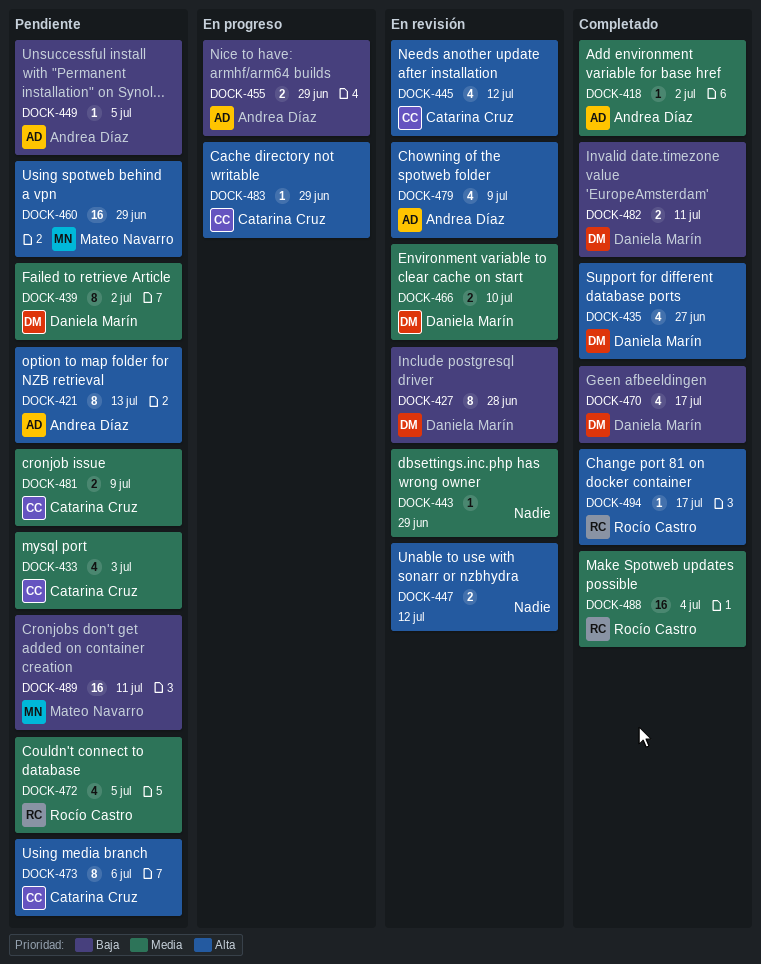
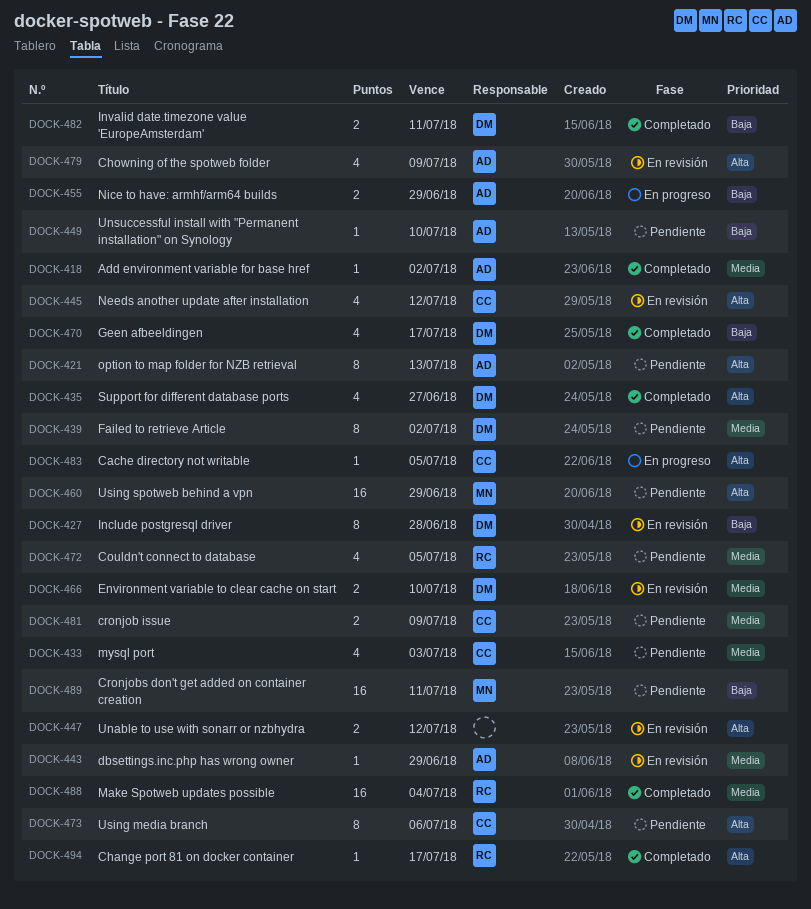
DOCK-443, owner: none -> Andrea Díaz
DOCK-449, due: Jul 5 -> Jul 10
DOCK-483, due: Jun 29 -> Jul 5

